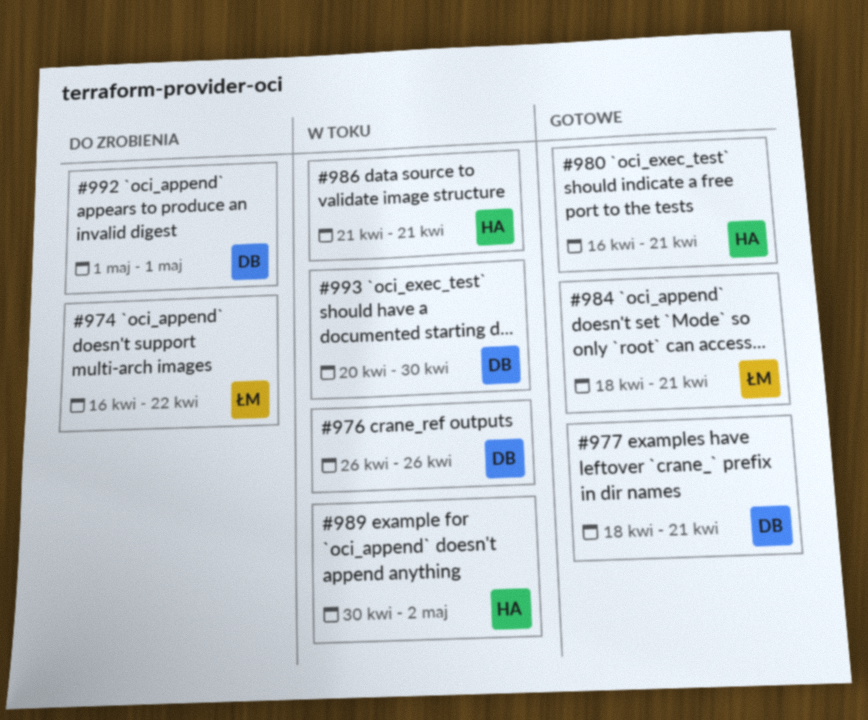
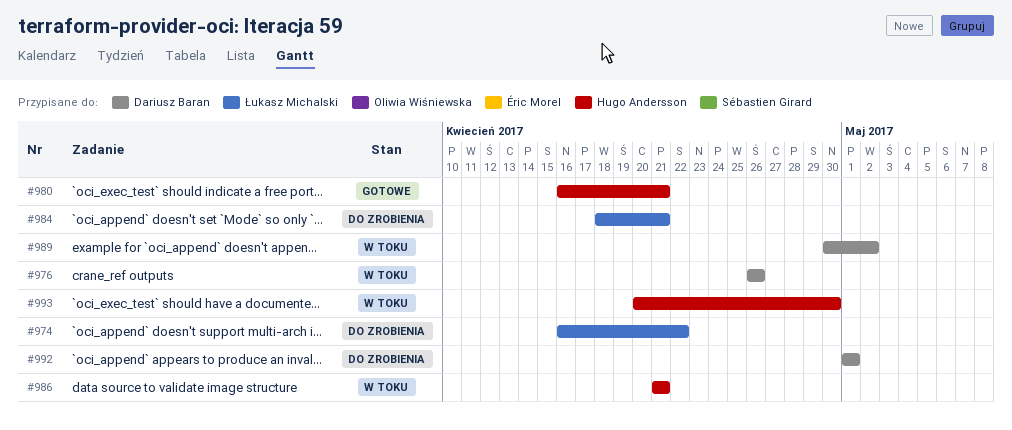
#977: present -> none
#984, status: Gotowe -> Do zrobienia
#989, owner: Hugo Andersson -> Dariusz Baran
#993, owner: Dariusz Baran -> Hugo Andersson

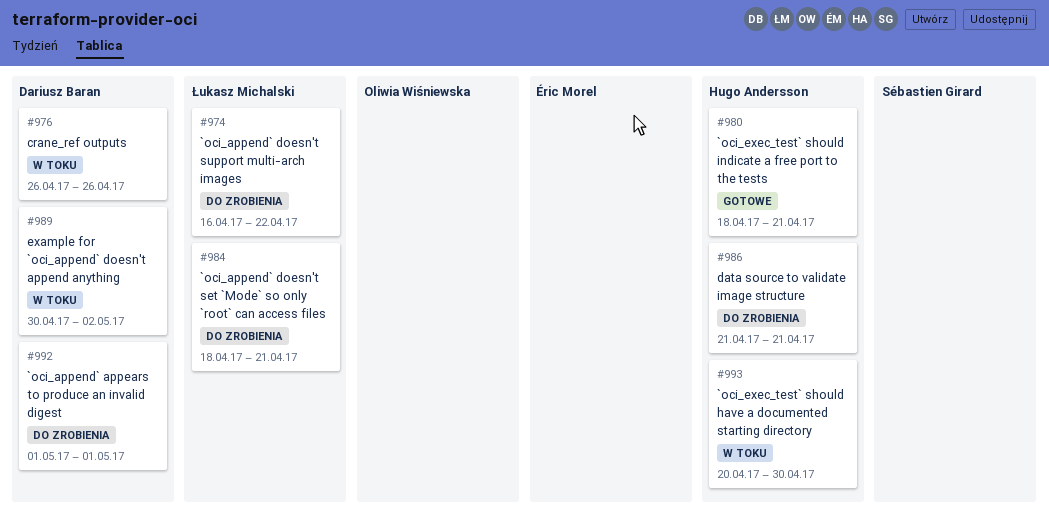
#980, start: Apr 16 -> Apr 18
#986, status: W toku -> Do zrobienia

